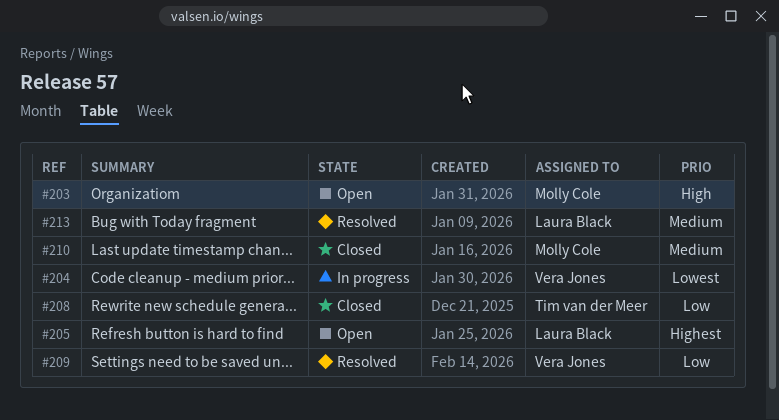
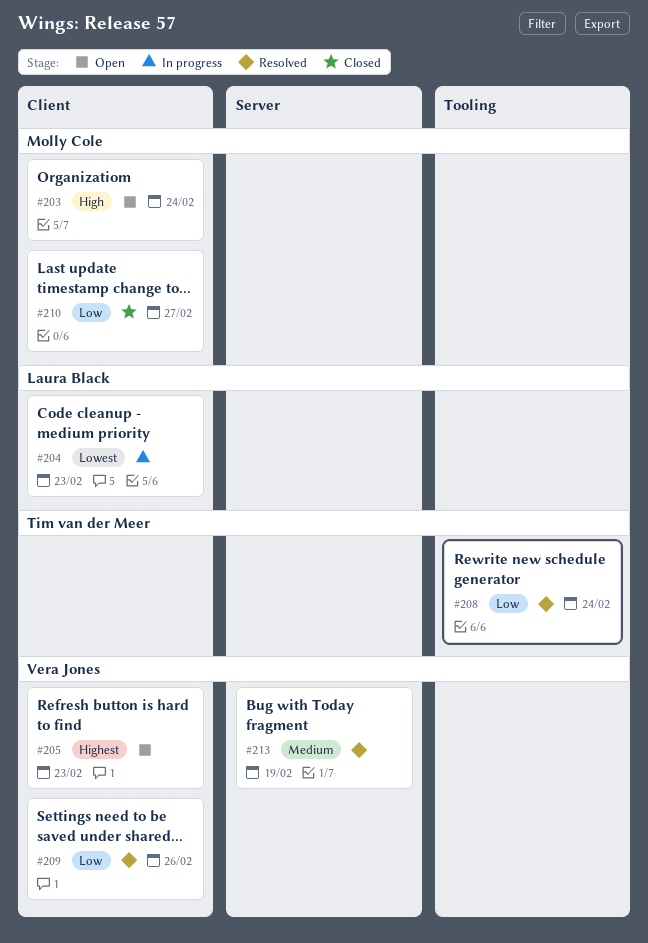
#204, owner: Vera Jones -> Laura Black
#205, owner: Laura Black -> Vera Jones
#208, status: Closed -> Resolved
#210, priority: Medium -> Low
#213, owner: Laura Black -> Vera Jones

